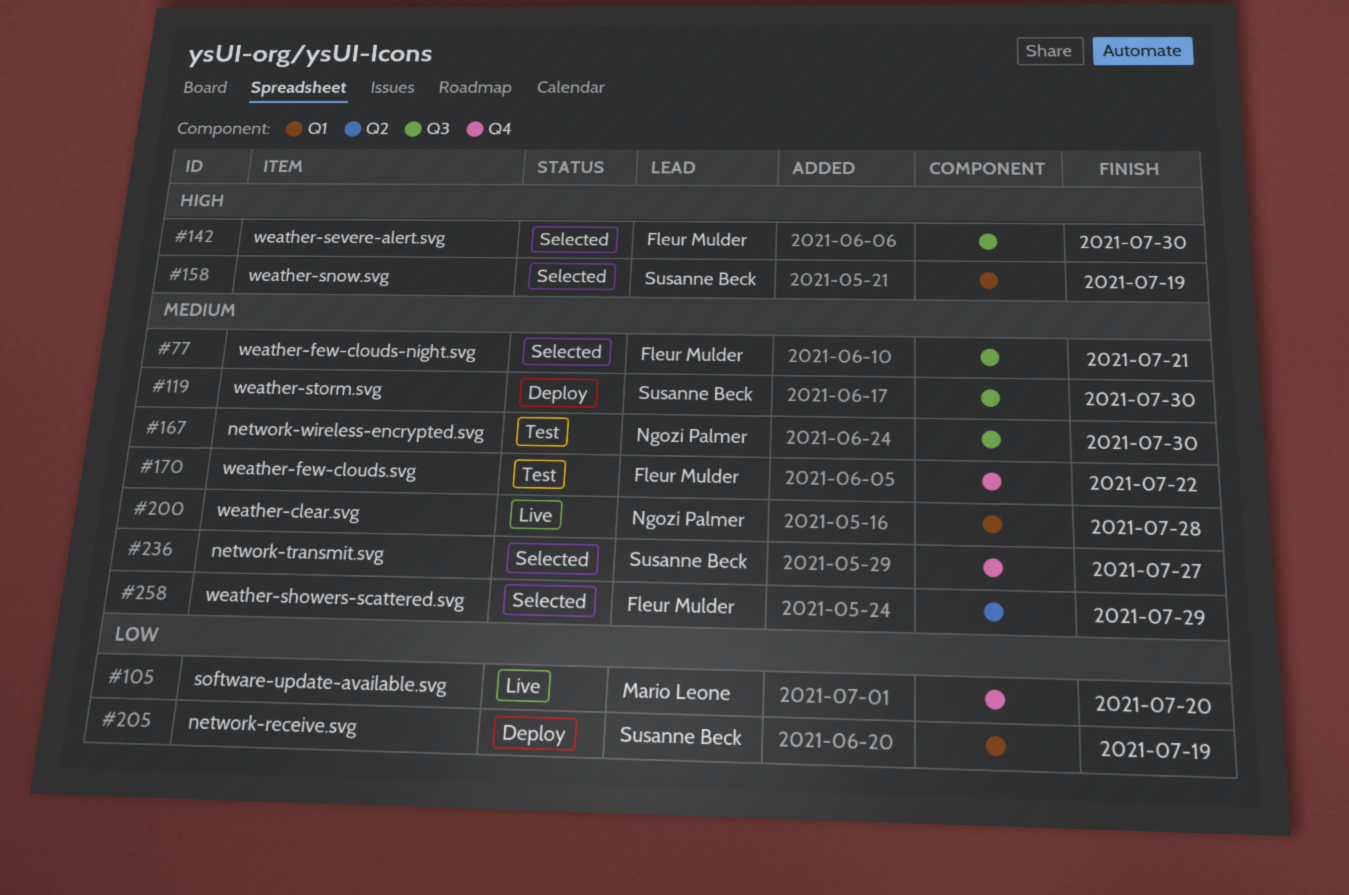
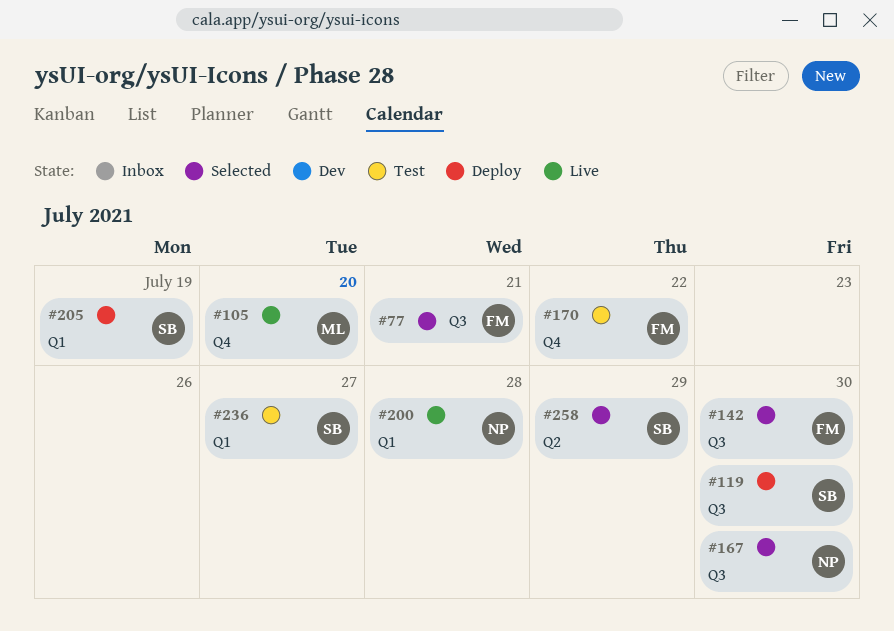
#158: present -> none
#167, status: Test -> Selected
#236, status: Selected -> Test
#236, label: Q4 -> Q1
#258, owner: Fleur Mulder -> Susanne Beck

